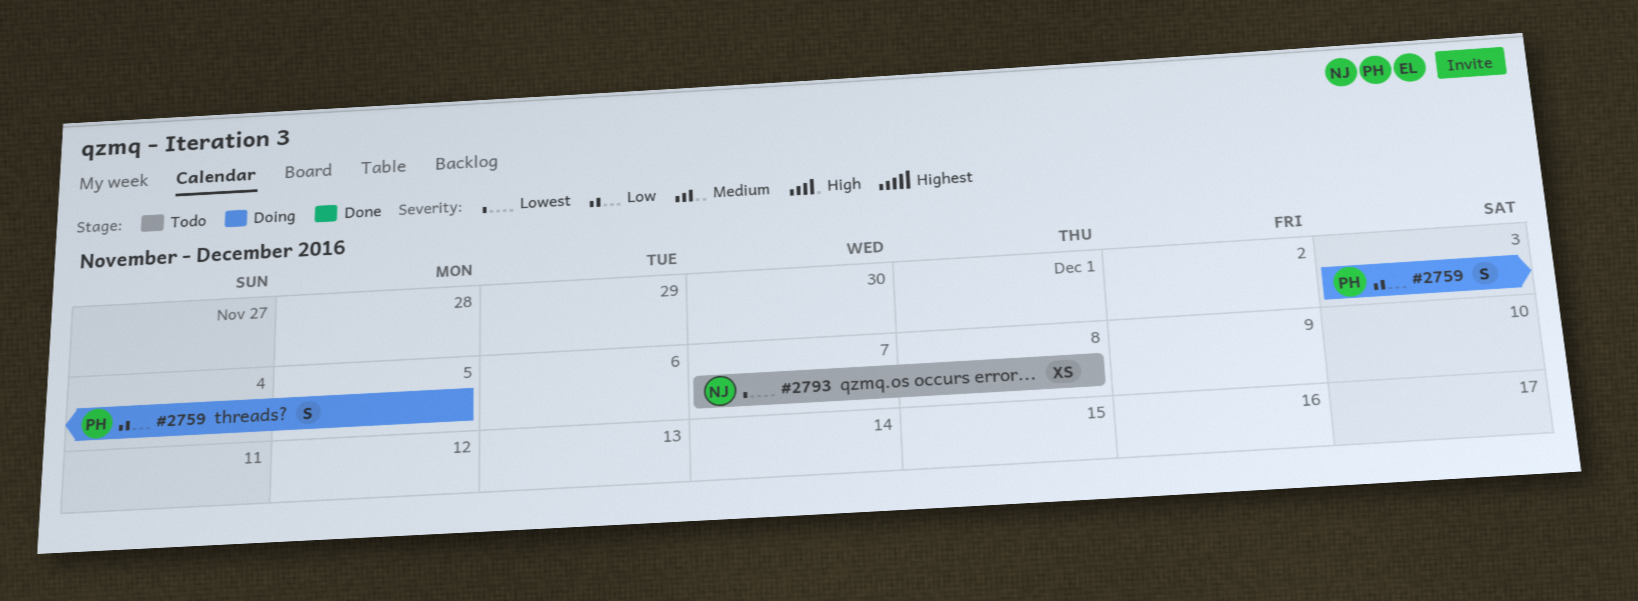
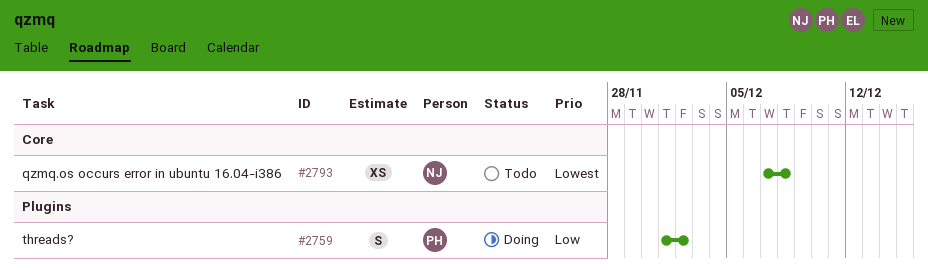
#2759, start: Dec 3 -> Dec 1
#2759, due: Dec 5 -> Dec 2

